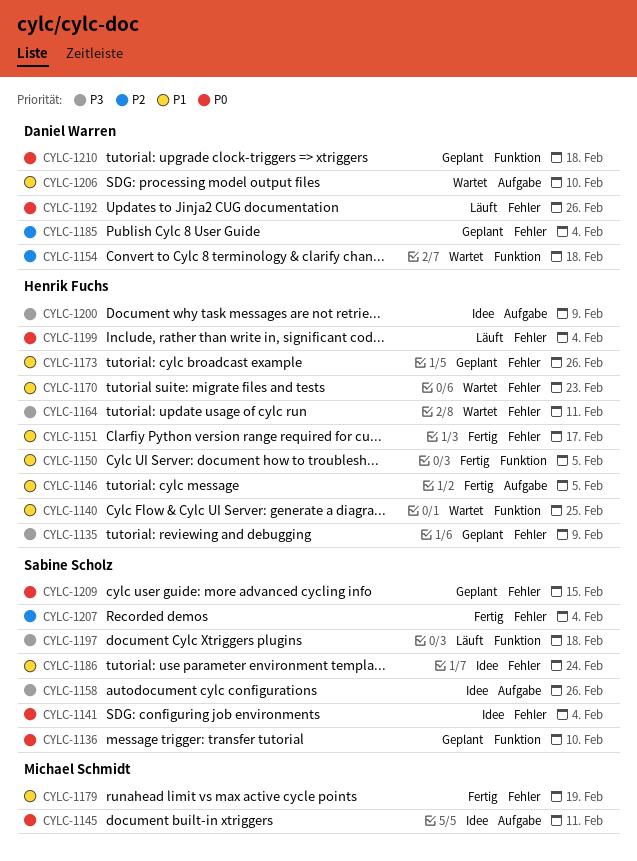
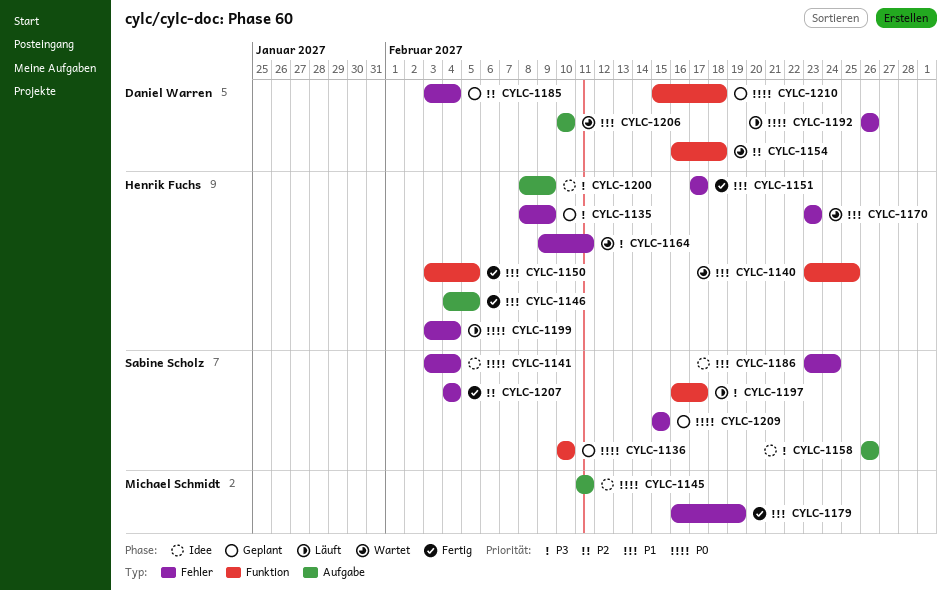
CYLC-1173: present -> none
CYLC-1197, due: Feb 18 -> Feb 17

